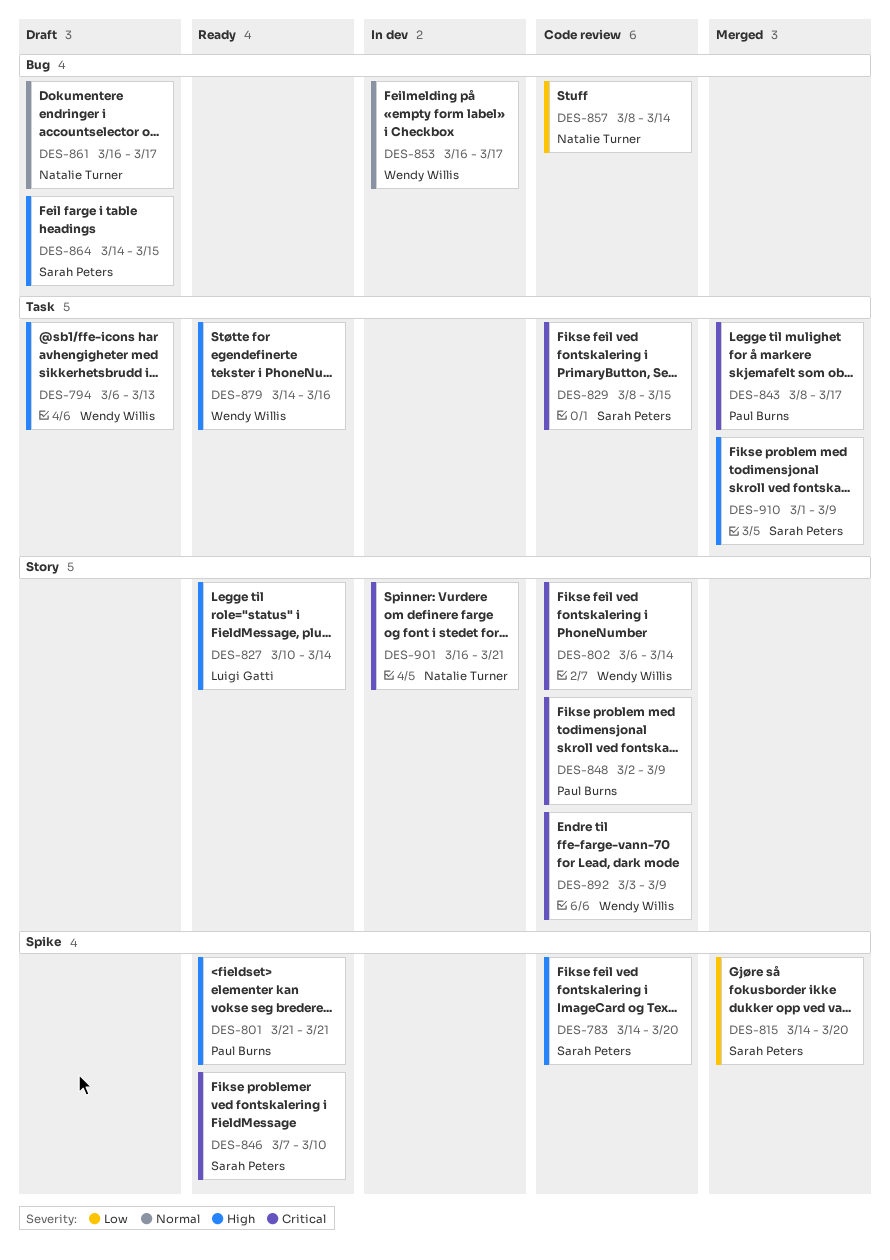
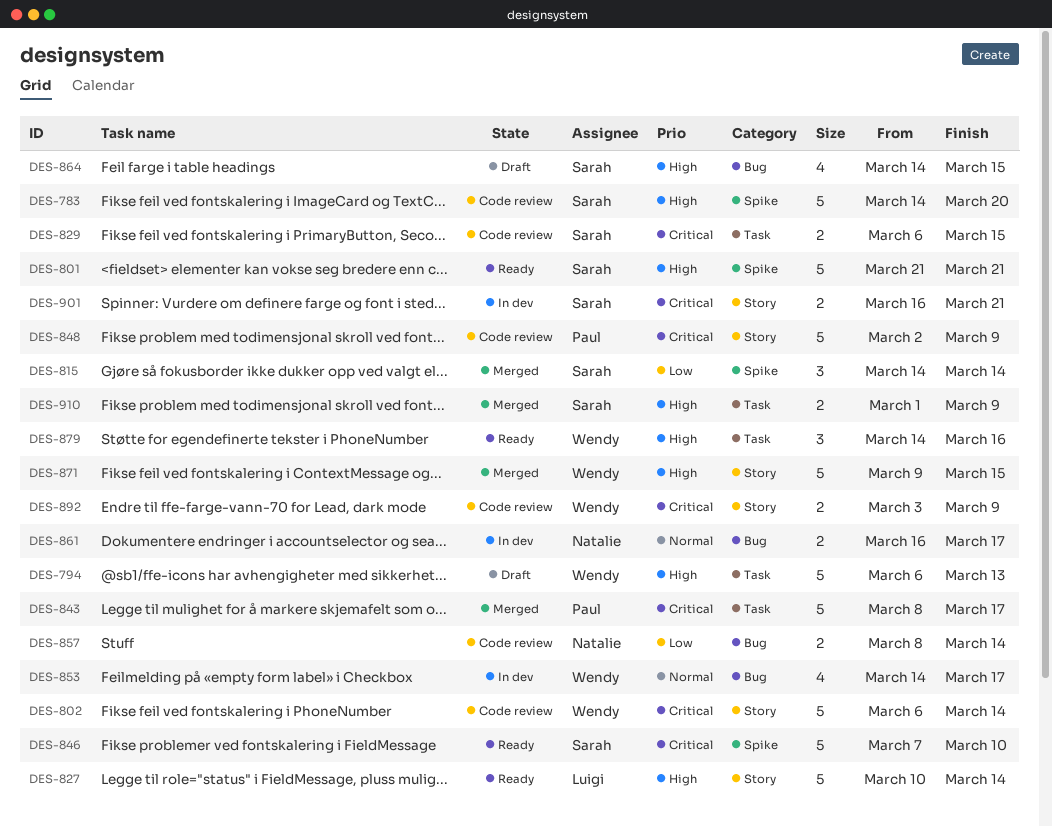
DES-801, owner: Paul Burns -> Sarah Peters
DES-815, due: Mar 20 -> Mar 14
DES-829, start: Mar 8 -> Mar 6
DES-853, start: Mar 16 -> Mar 14
DES-861, status: Draft -> In dev
DES-871: none -> present
DES-901, owner: Natalie Turner -> Sarah Peters

